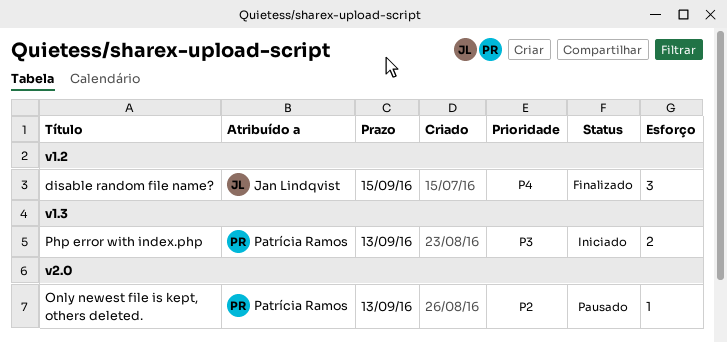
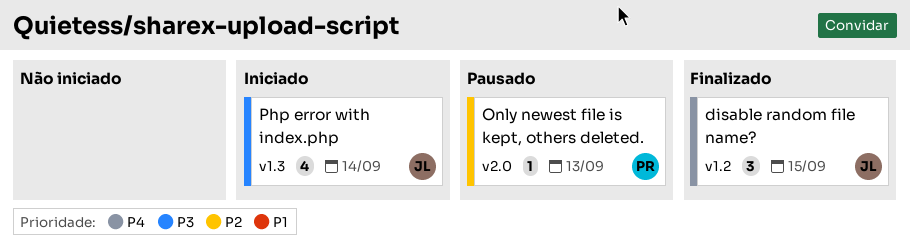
Php error with index.php, owner: Patrícia Ramos -> Jan Lindqvist
Php error with index.php, estimate: 2 -> 4
Php error with index.php, due: Sep 13 -> Sep 14

